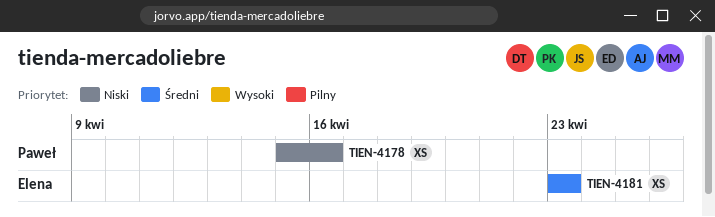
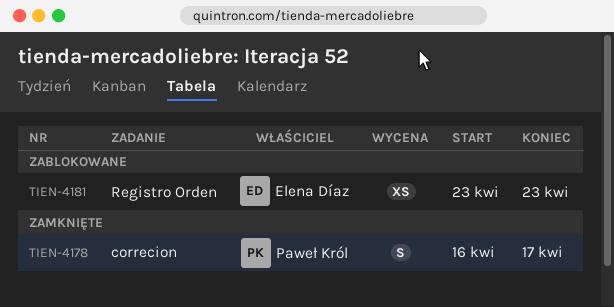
TIEN-4178, estimate: XS -> S
TIEN-4178, start: Apr 15 -> Apr 16
TIEN-4178, due: Apr 16 -> Apr 17

